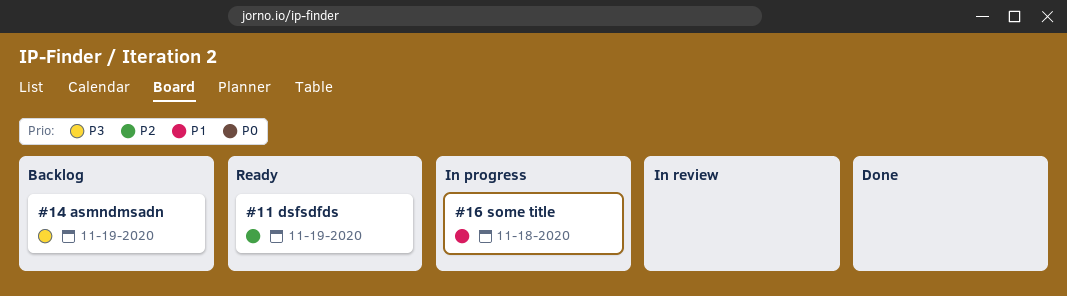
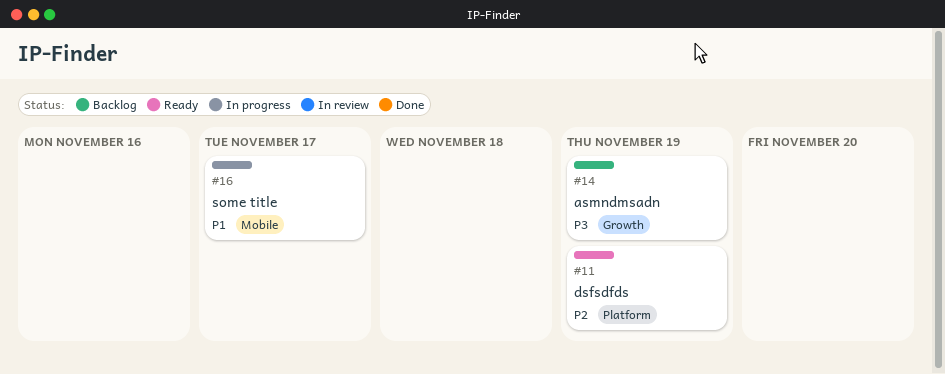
#16, due: Nov 18 -> Nov 17

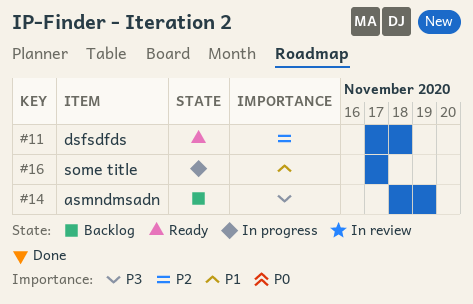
#11, due: Nov 19 -> Nov 18

